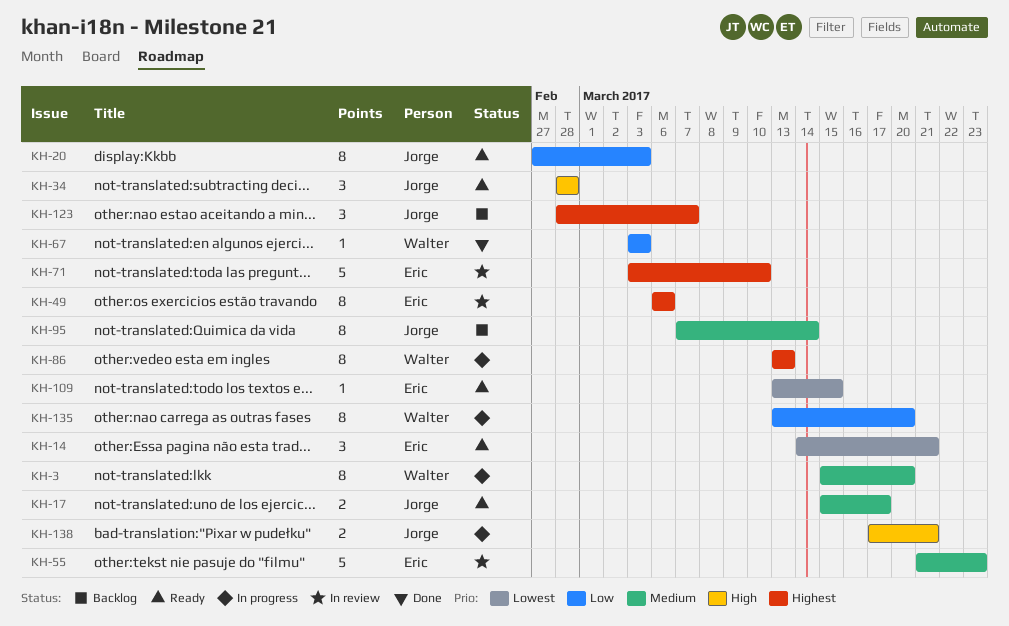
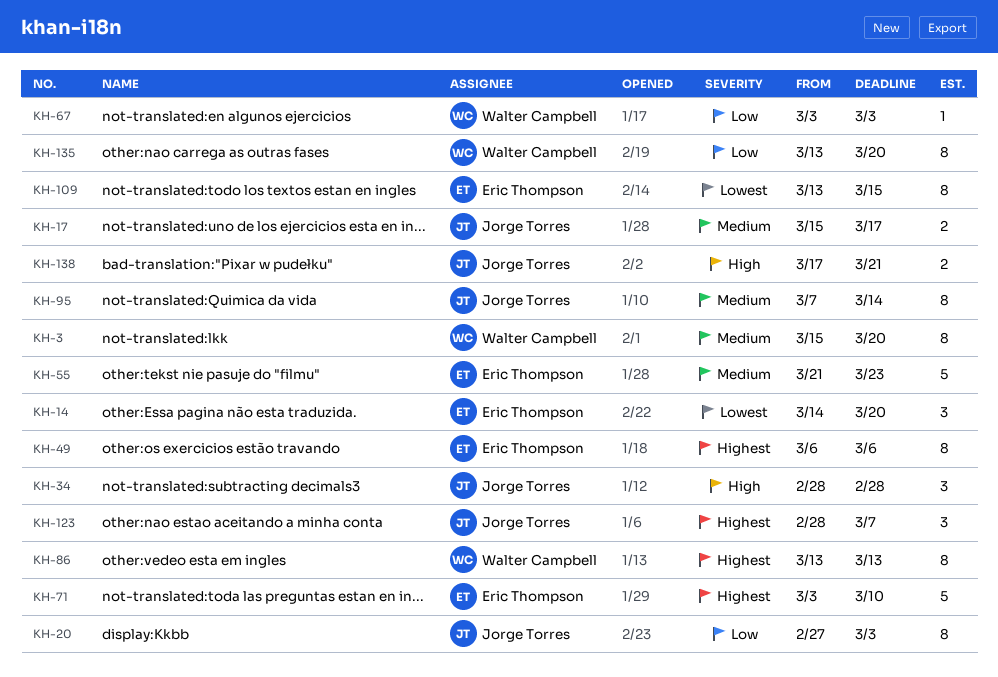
KH-14, due: Mar 21 -> Mar 20
KH-109, estimate: 1 -> 8

